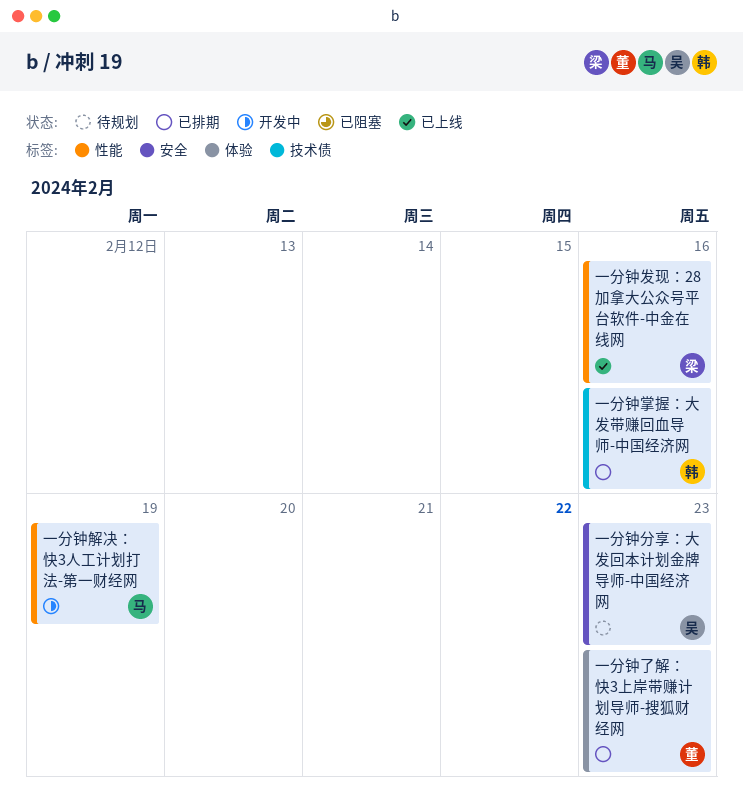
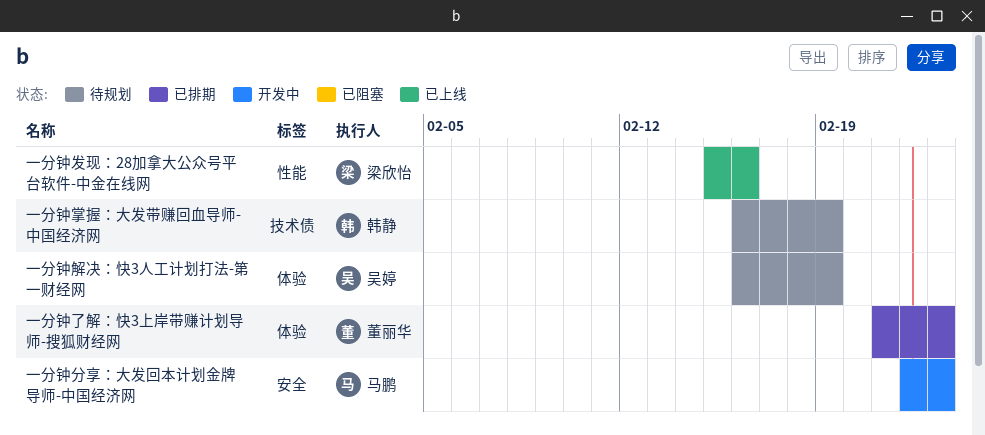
一分钟分享：大发回本计划金牌导师-中国经济网, status: 待规划 -> 开发中
一分钟分享：大发回本计划金牌导师-中国经济网, owner: 吴婷 -> 马鹏
一分钟掌握：大发带赚回血导师-中国经济网, status: 已排期 -> 待规划
一分钟掌握：大发带赚回血导师-中国经济网, due: Feb 16 -> Feb 19
一分钟解决：快3人工计划打法-第一财经网, status: 开发中 -> 待规划
一分钟解决：快3人工计划打法-第一财经网, owner: 马鹏 -> 吴婷
一分钟解决：快3人工计划打法-第一财经网, label: 性能 -> 体验

